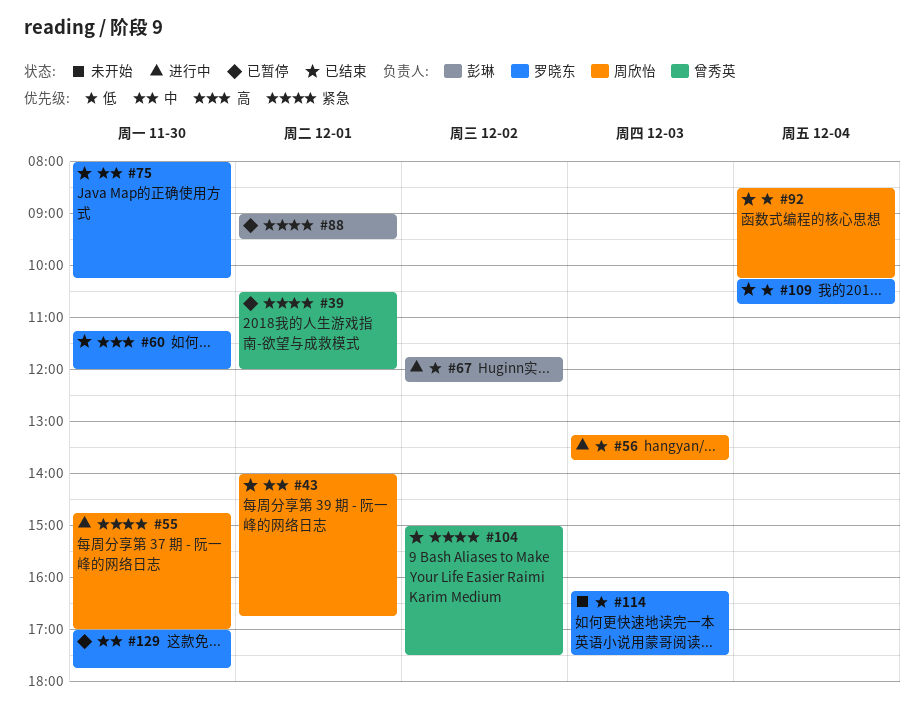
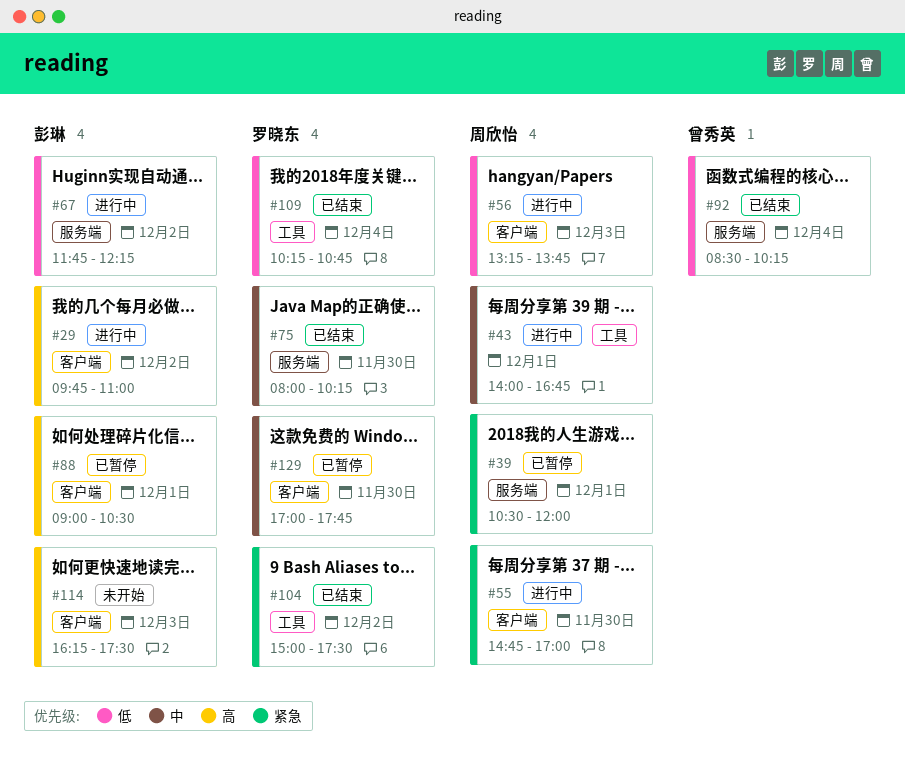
#29: none -> present
#39, owner: 曾秀英 -> 周欣怡
#43, status: 已结束 -> 进行中
#60: present -> none
#88, priority: 紧急 -> 高
#88, ends: 09:30 -> 10:30
#92, owner: 周欣怡 -> 曾秀英
#104, owner: 曾秀英 -> 罗晓东
#114, owner: 罗晓东 -> 彭琳
#114, priority: 低 -> 高

